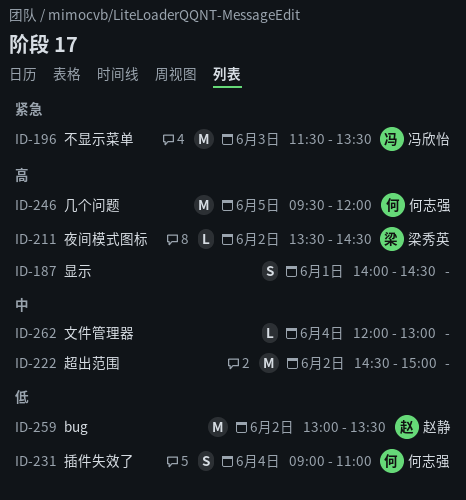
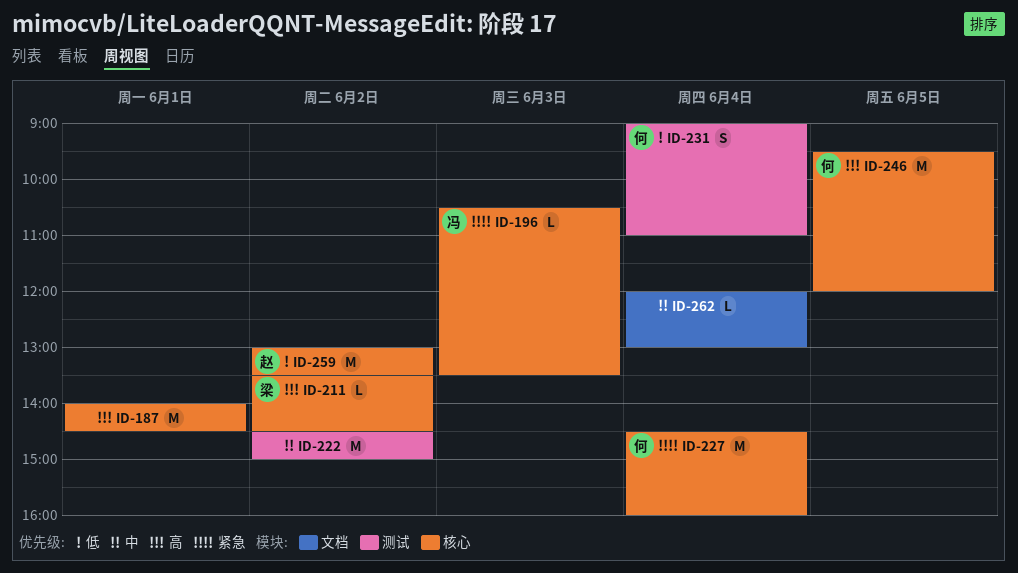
ID-187, estimate: S -> M
ID-196, estimate: M -> L
ID-196, begins: 11:30 -> 10:30
ID-227: none -> present

